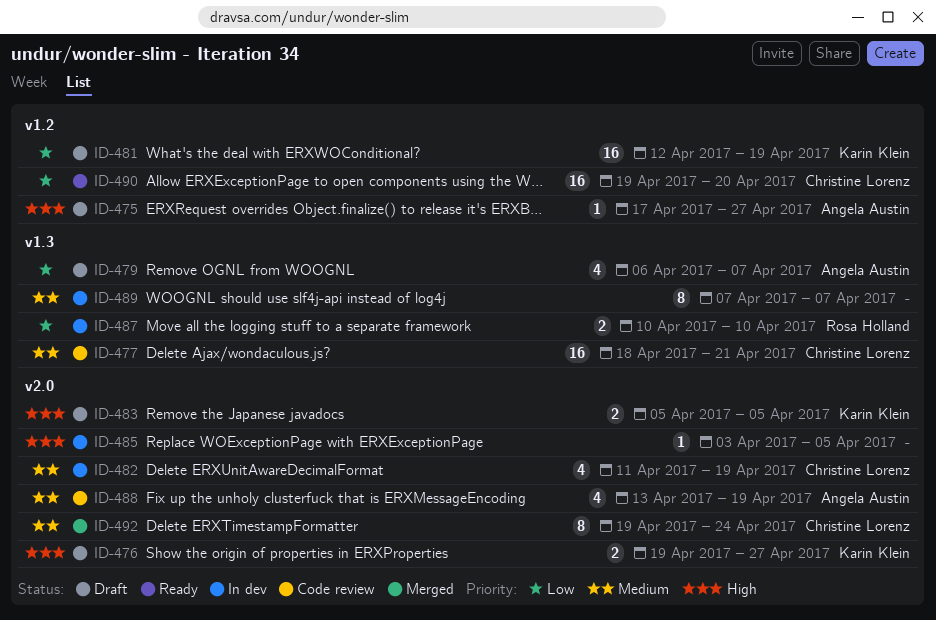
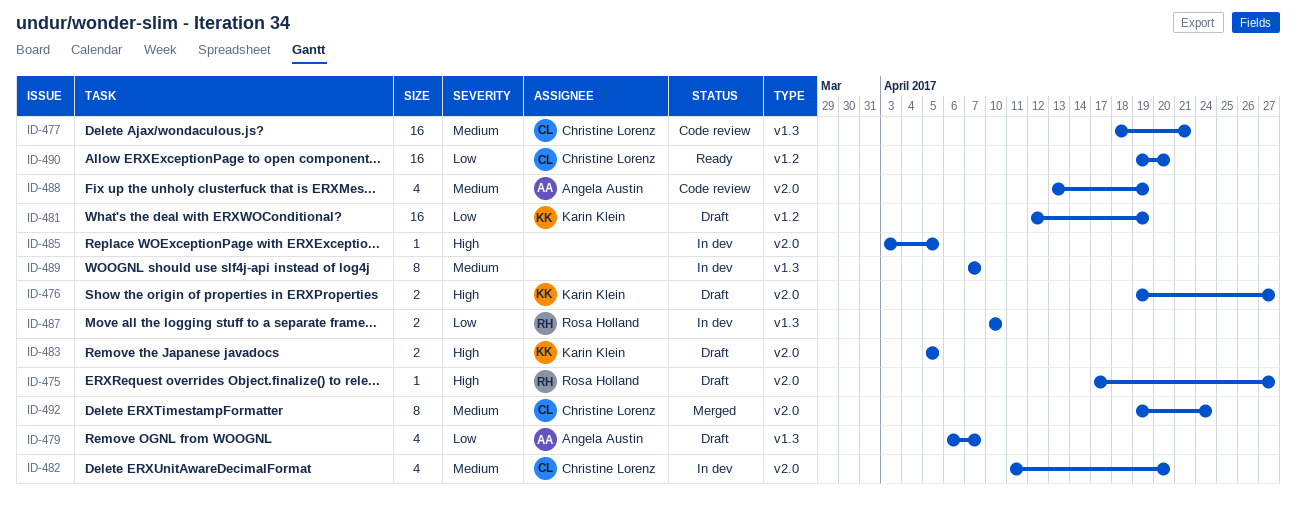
ID-475, owner: Angela Austin -> Rosa Holland
ID-475, label: v1.2 -> v2.0
ID-482, due: Apr 19 -> Apr 20

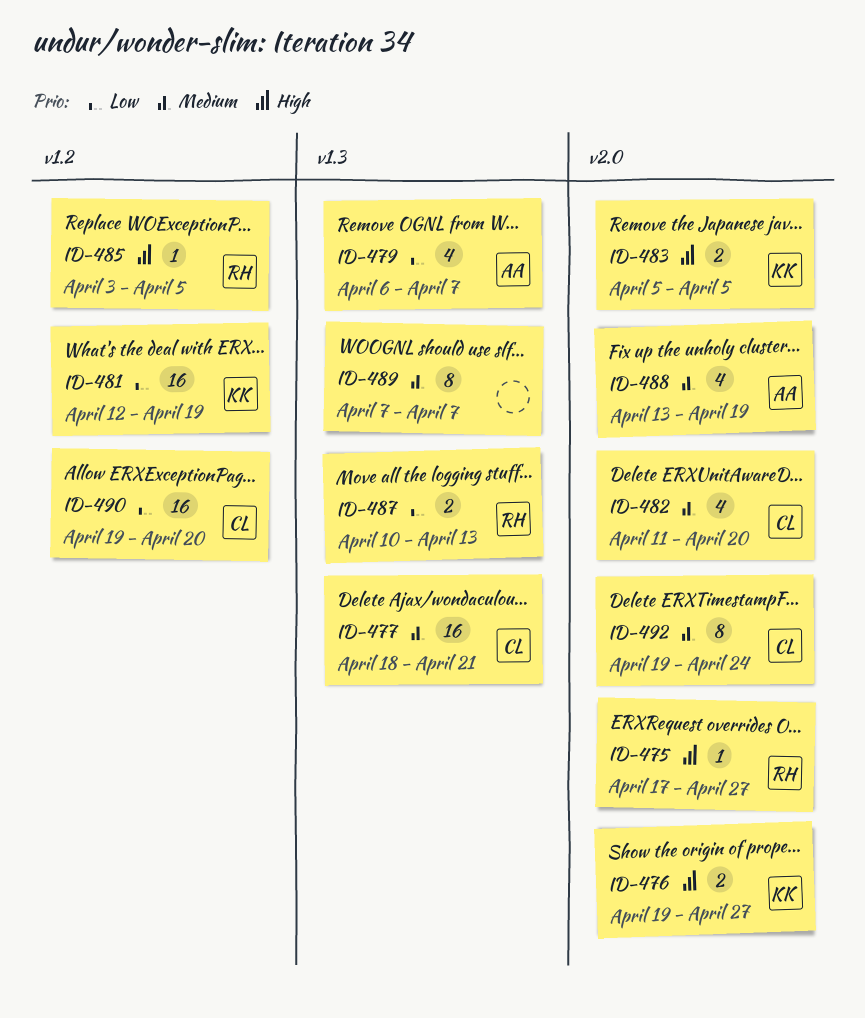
ID-485, owner: none -> Rosa Holland
ID-485, label: v2.0 -> v1.2
ID-487, due: Apr 10 -> Apr 13

